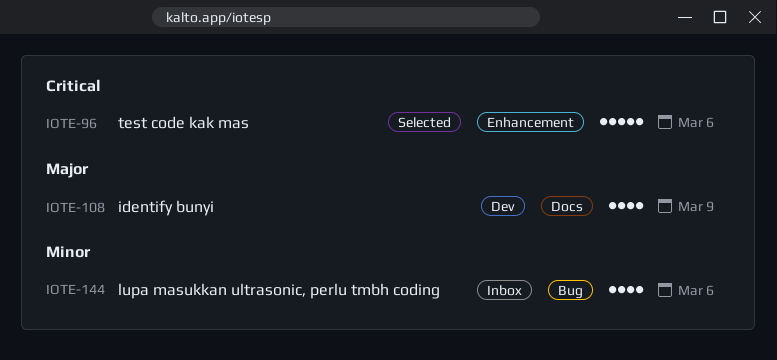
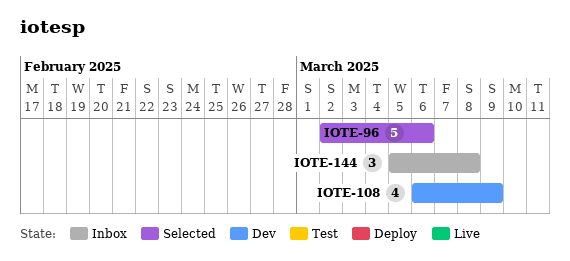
IOTE-144, estimate: 4 -> 3
IOTE-144, due: Mar 6 -> Mar 8

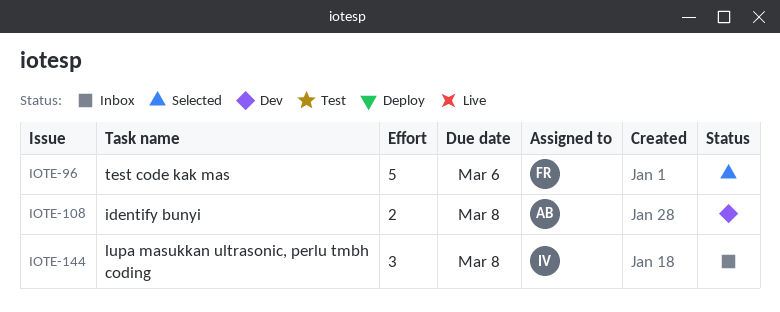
IOTE-108, estimate: 4 -> 2
IOTE-108, due: Mar 9 -> Mar 8

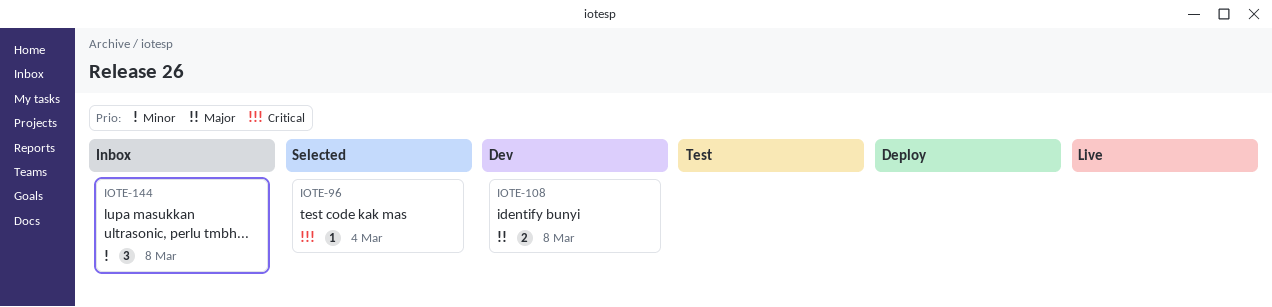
IOTE-96, estimate: 5 -> 1
IOTE-96, due: Mar 6 -> Mar 4

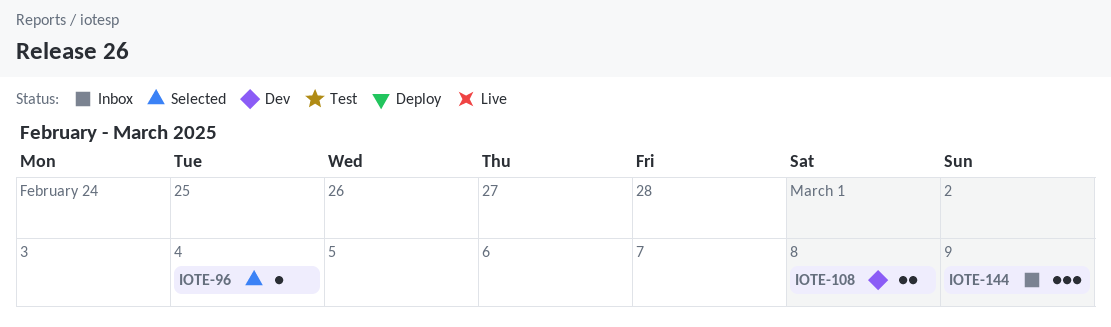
IOTE-144, due: Mar 8 -> Mar 9

